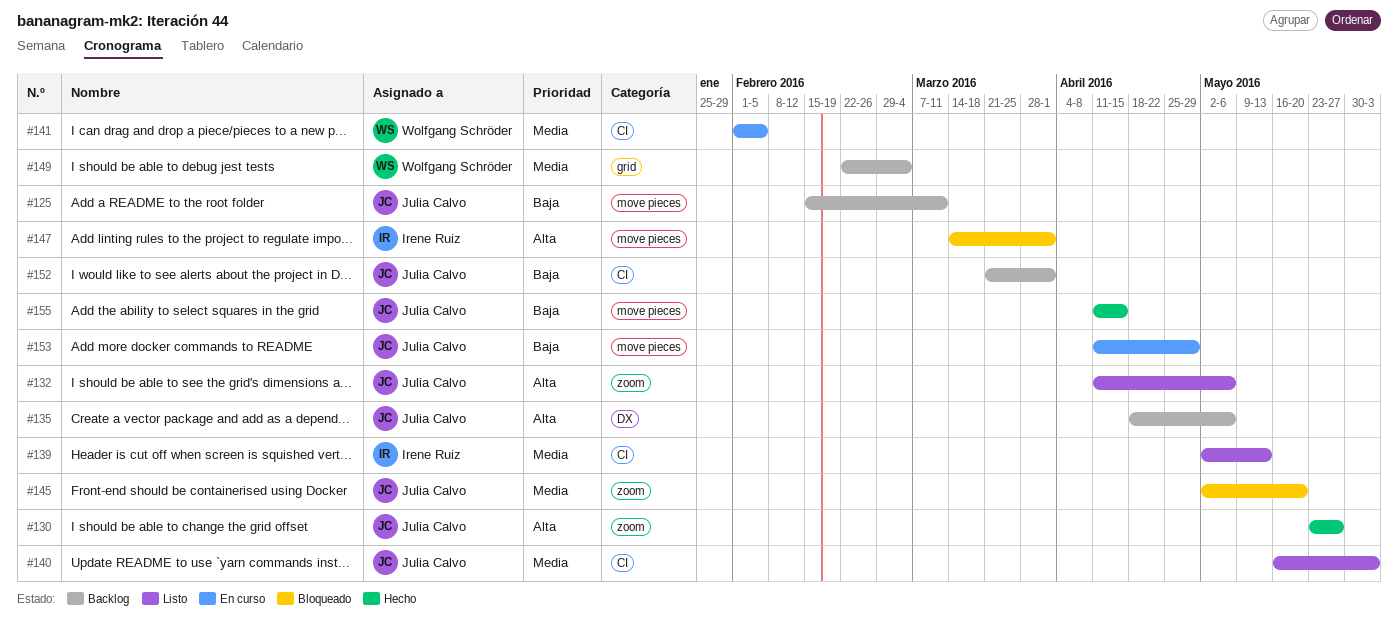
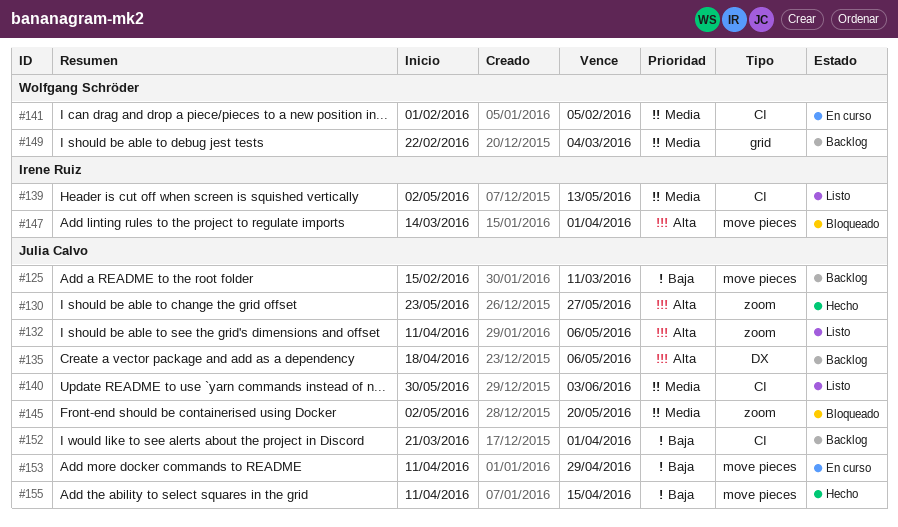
#140, start: May 16 -> May 30

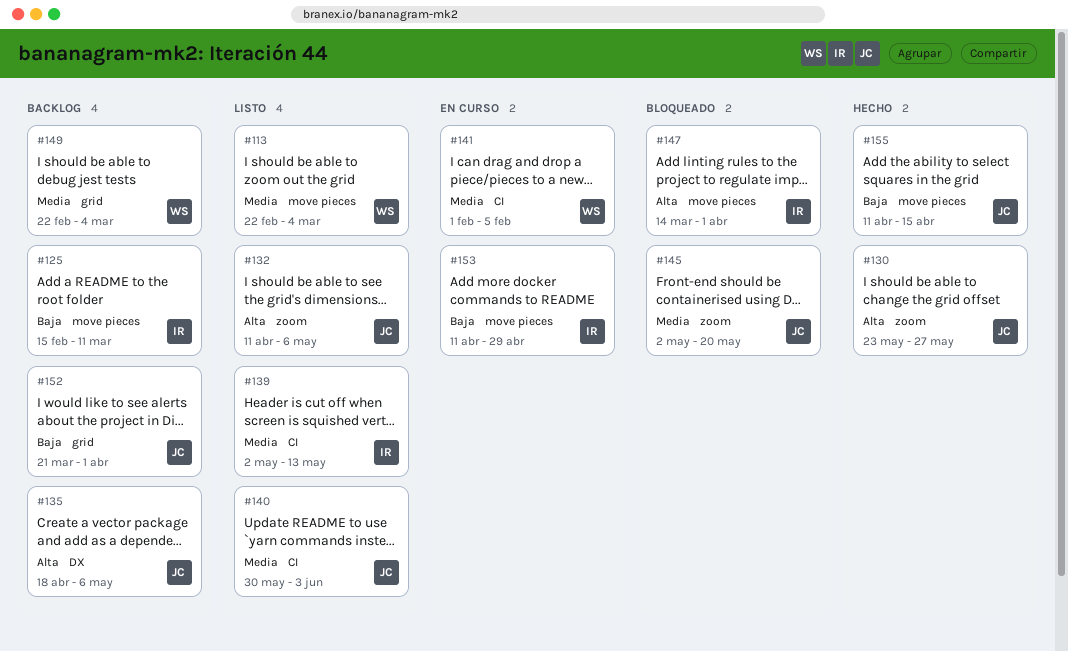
#113: none -> present
#125, owner: Julia Calvo -> Irene Ruiz
#152, label: CI -> grid
#153, owner: Julia Calvo -> Irene Ruiz

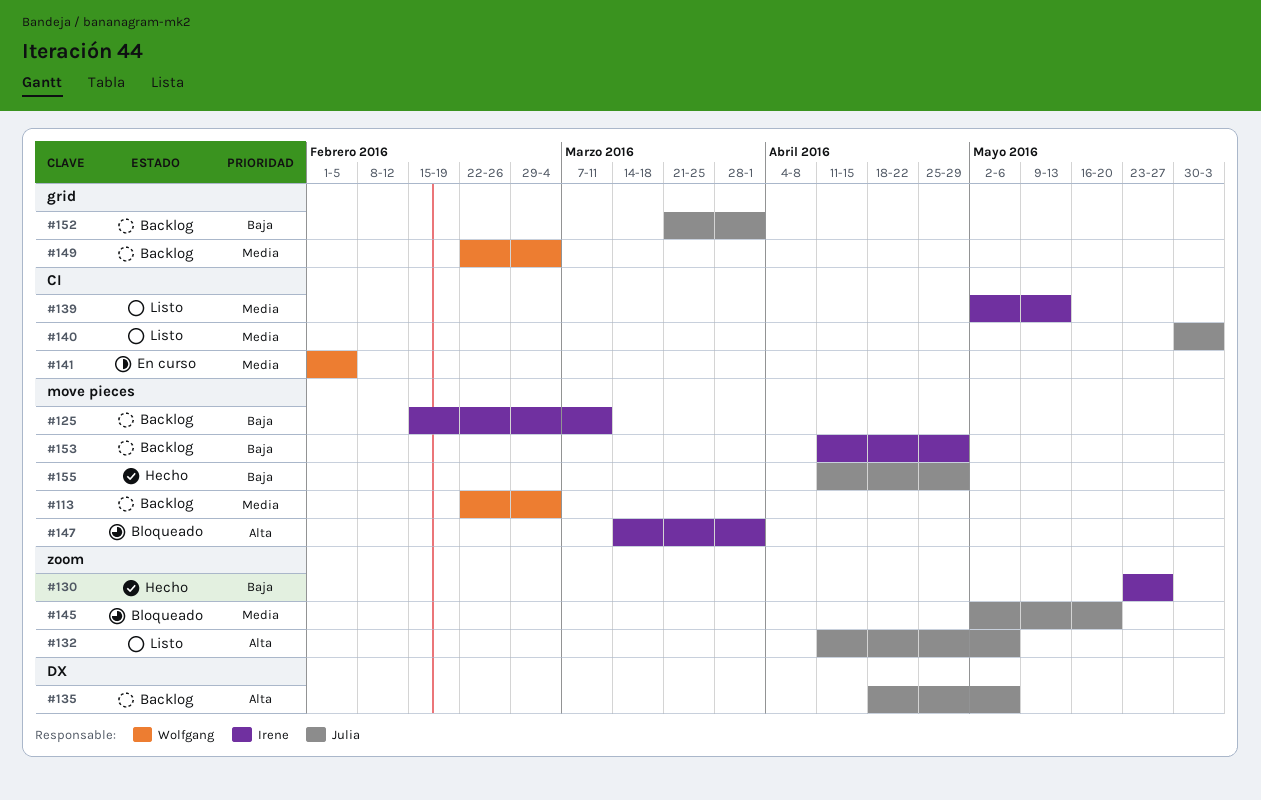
#113, status: Listo -> Backlog
#130, owner: Julia -> Irene
#130, priority: Alta -> Baja
#153, status: En curso -> Backlog
#155, due: Apr 15 -> Apr 29

